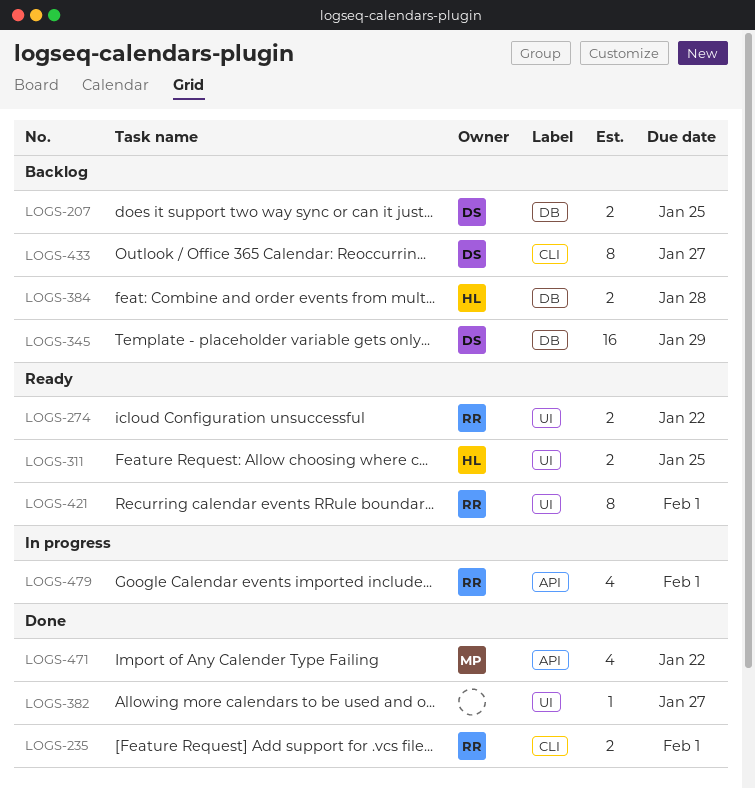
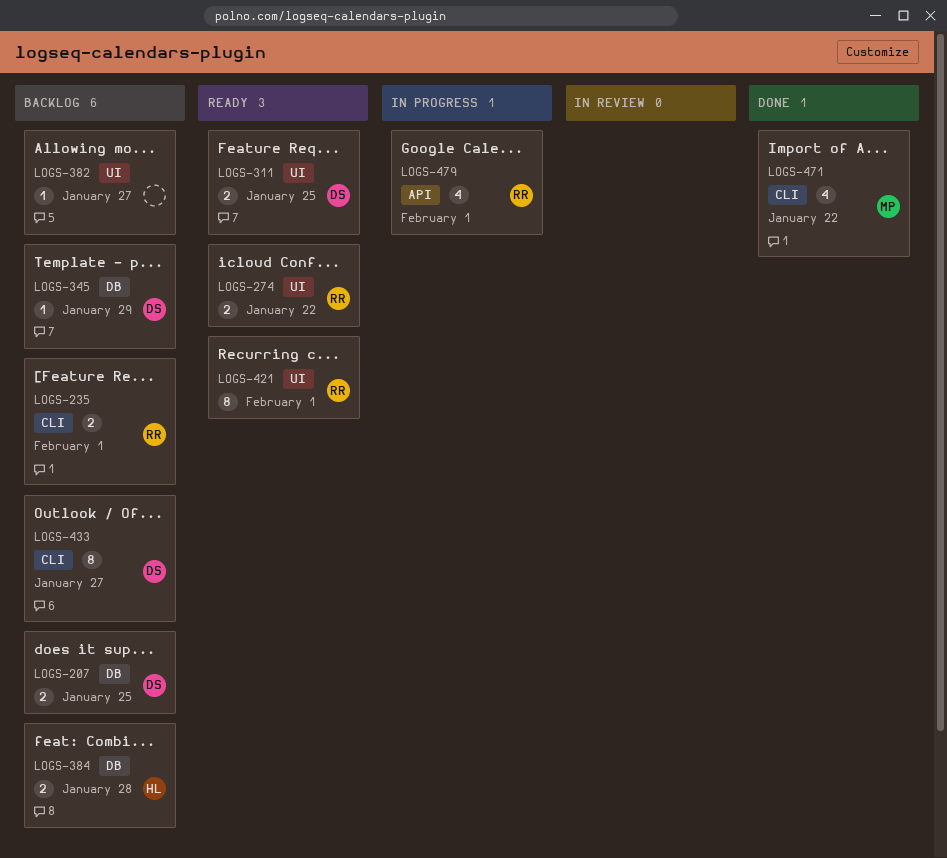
LOGS-235, status: Done -> Backlog
LOGS-311, owner: HL -> DS
LOGS-345, estimate: 16 -> 1
LOGS-382, status: Done -> Backlog
LOGS-471, label: API -> CLI

